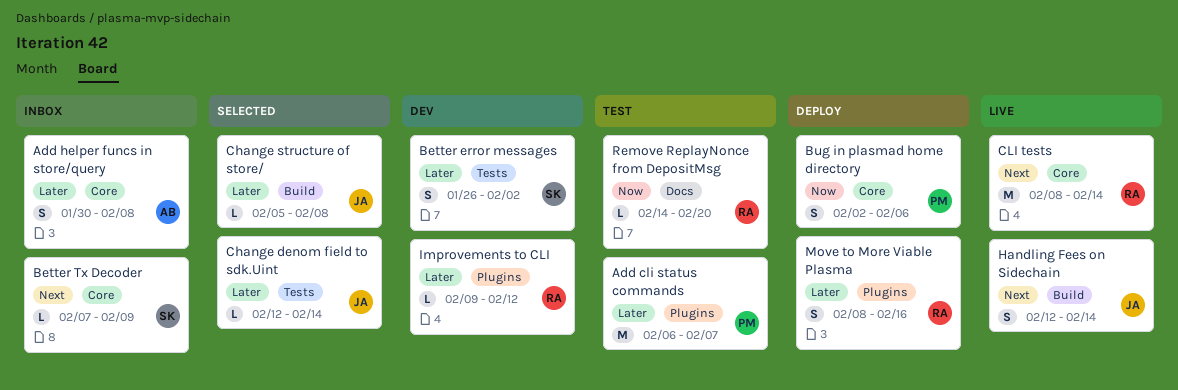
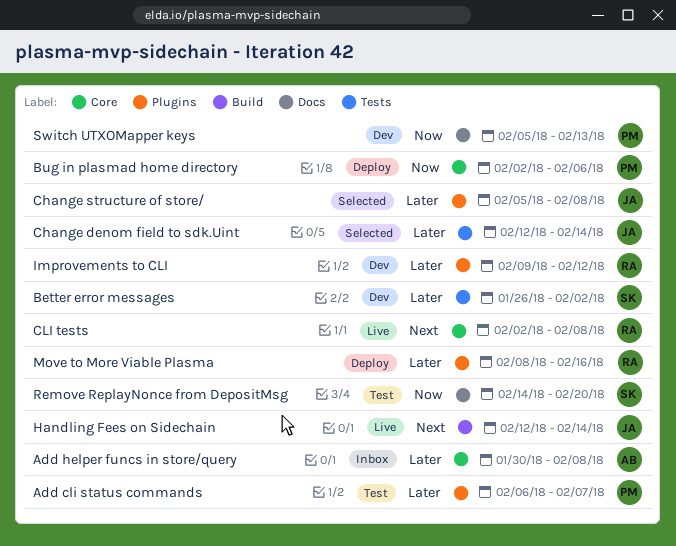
Better Tx Decoder: present -> none
Change structure of store/, label: Build -> Plugins
CLI tests, start: Feb 8 -> Feb 2
CLI tests, due: Feb 14 -> Feb 8
Remove ReplayNonce from DepositMsg, owner: RA -> SK
Switch UTXOMapper keys: none -> present

